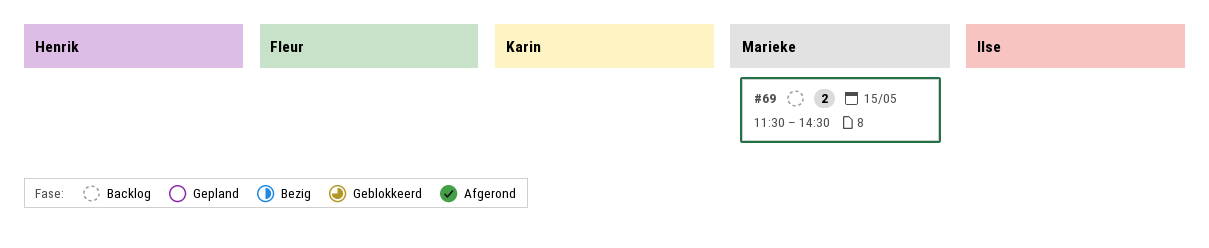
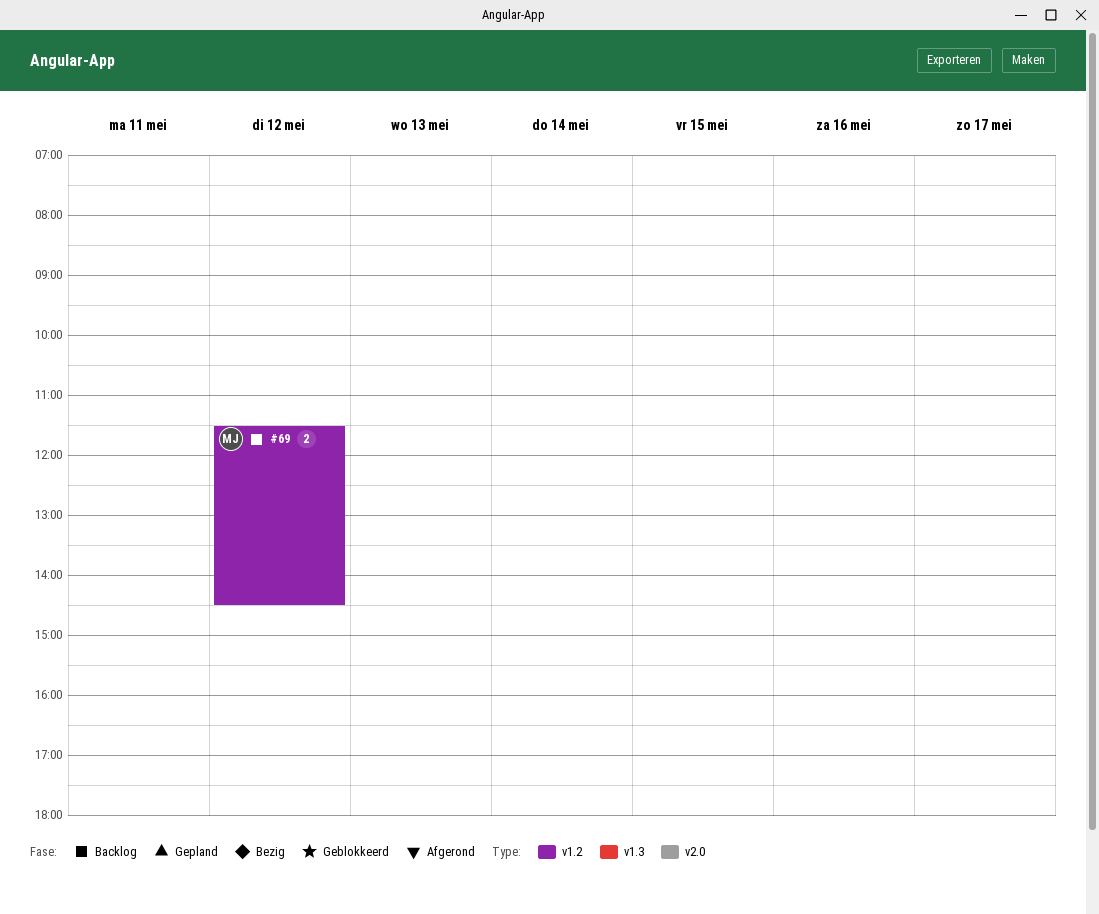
#69, day: May 15 -> May 12

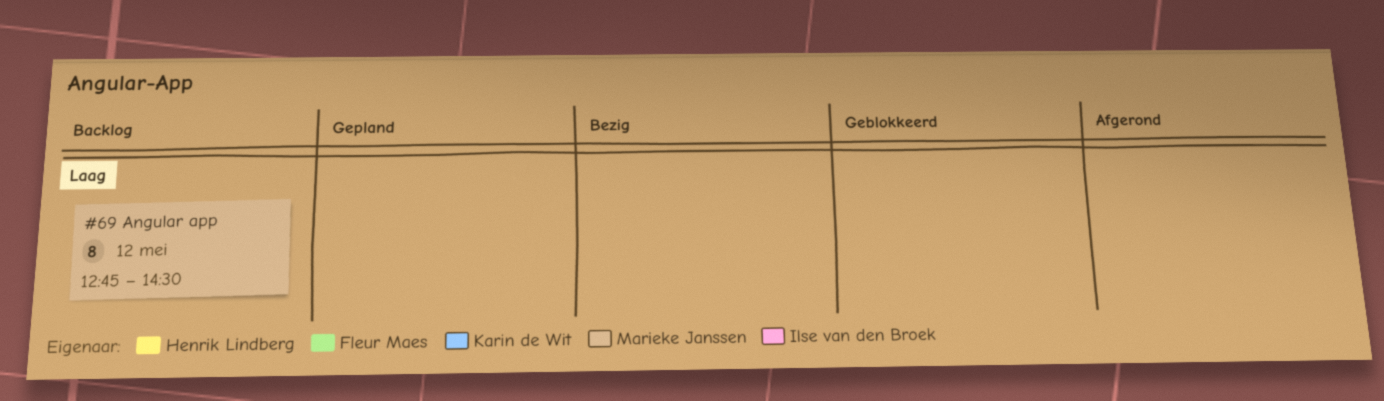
#69, estimate: 2 -> 8
#69, begins: 11:30 -> 12:45

